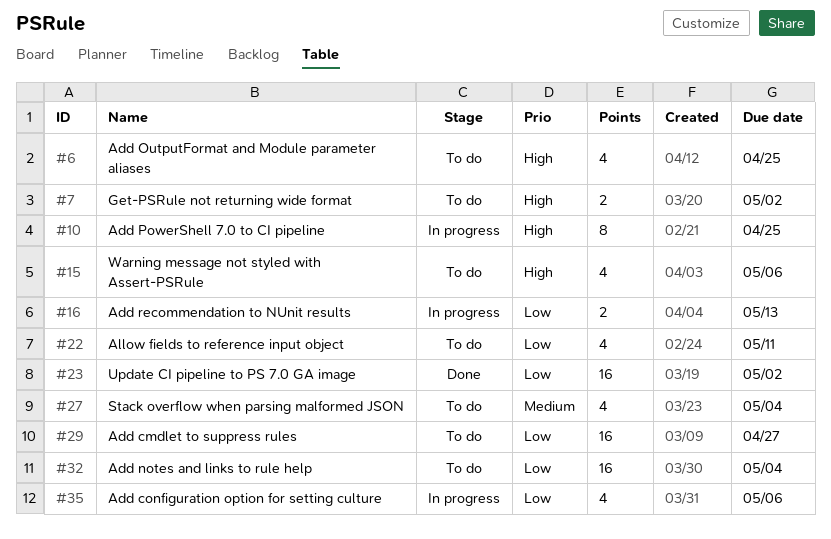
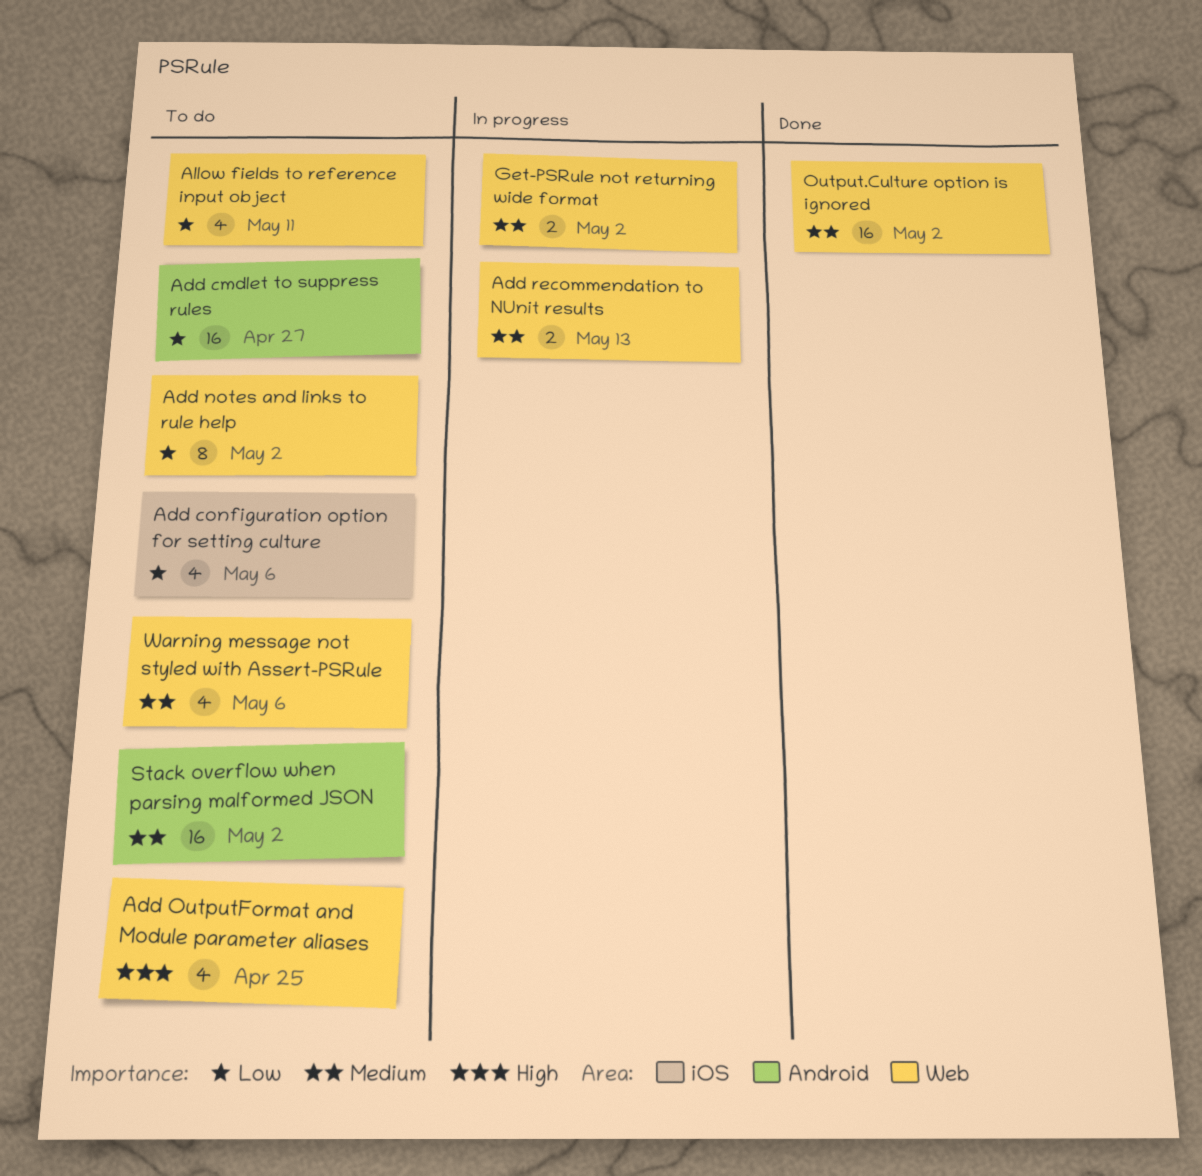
Add configuration option for setting culture, status: In progress -> To do
Add notes and links to rule help, estimate: 16 -> 8
Add notes and links to rule help, due: May 4 -> May 2
Add PowerShell 7.0 to CI pipeline: present -> none
Add recommendation to NUnit results, priority: Low -> Medium
Get-PSRule not returning wide format, status: To do -> In progress
Get-PSRule not returning wide format, priority: High -> Medium
Output.Culture option is ignored: none -> present
Stack overflow when parsing malformed JSON, estimate: 4 -> 16
Stack overflow when parsing malformed JSON, due: May 4 -> May 2
Update CI pipeline to PS 7.0 GA image: present -> none
Warning message not styled with Assert-PSRule, priority: High -> Medium

